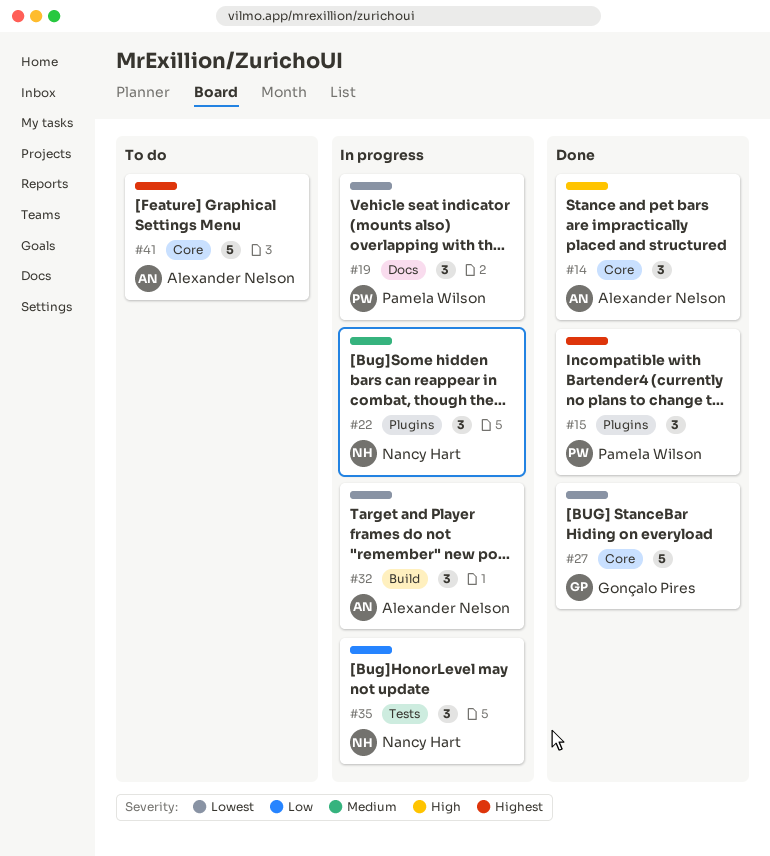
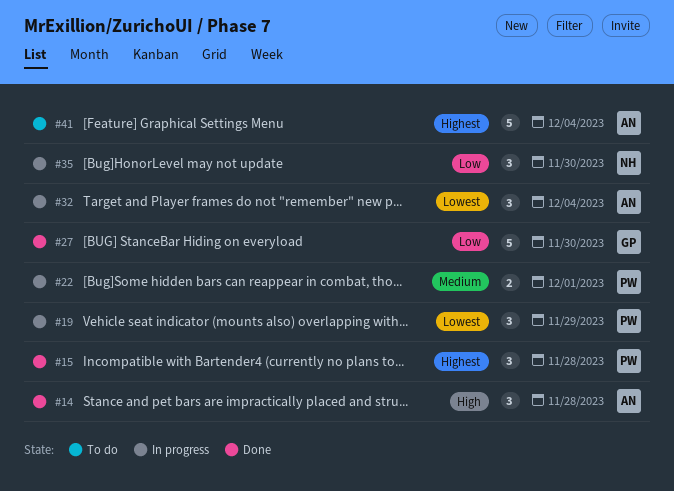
#22, owner: Nancy Hart -> Pamela Wilson
#22, estimate: 3 -> 2
#27, priority: Lowest -> Low

